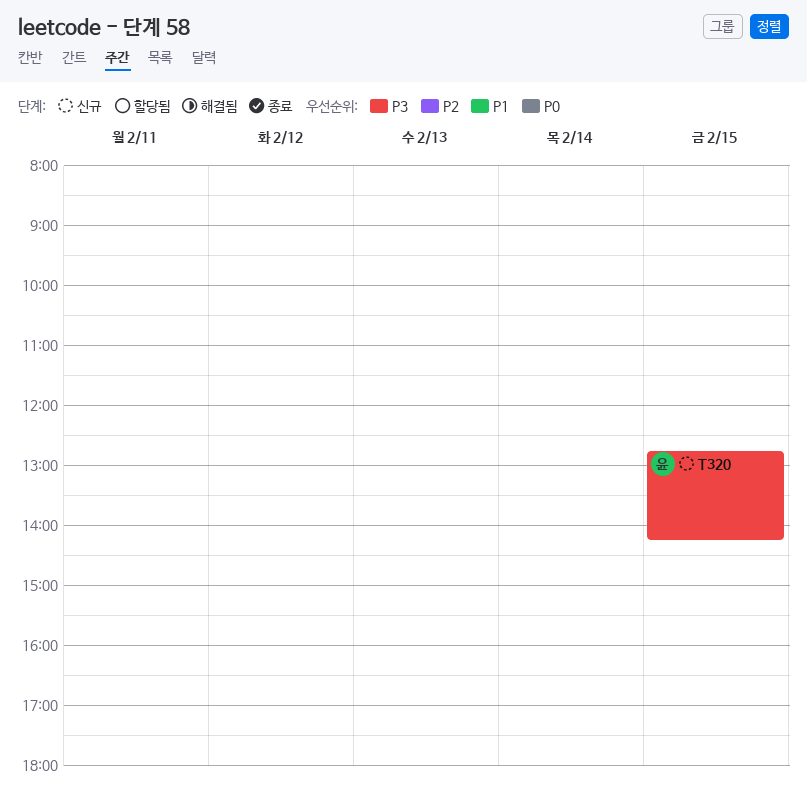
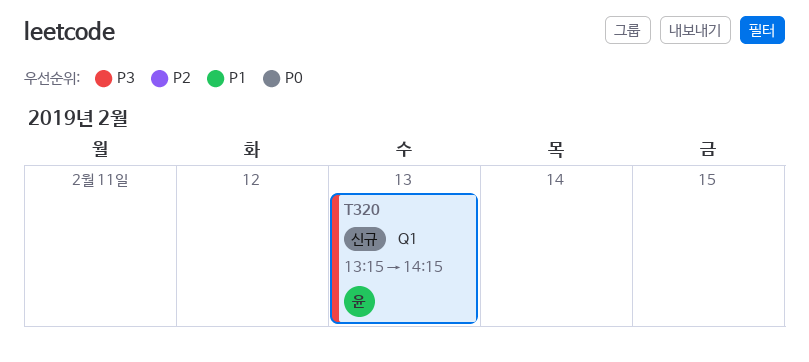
T320, day: Feb 15 -> Feb 13
T320, begins: 12:45 -> 13:15

